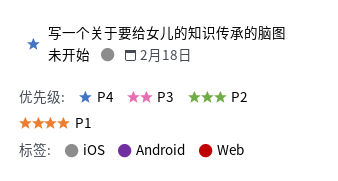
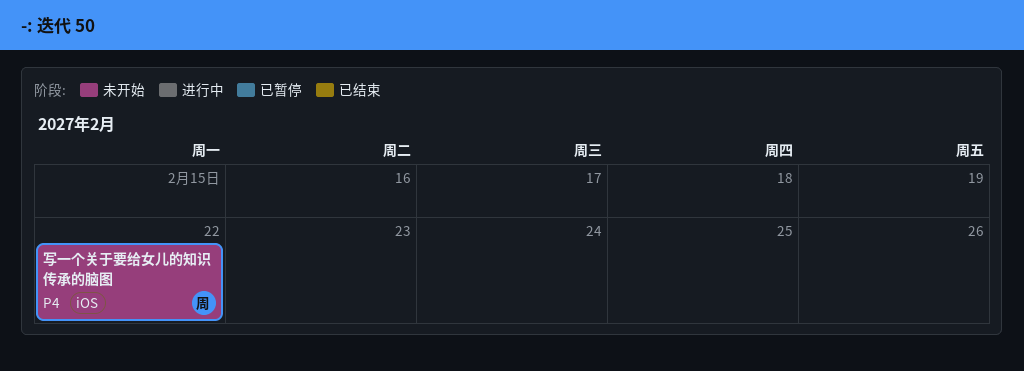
写一个关于要给女儿的知识传承的脑图, due: Feb 18 -> Feb 22

